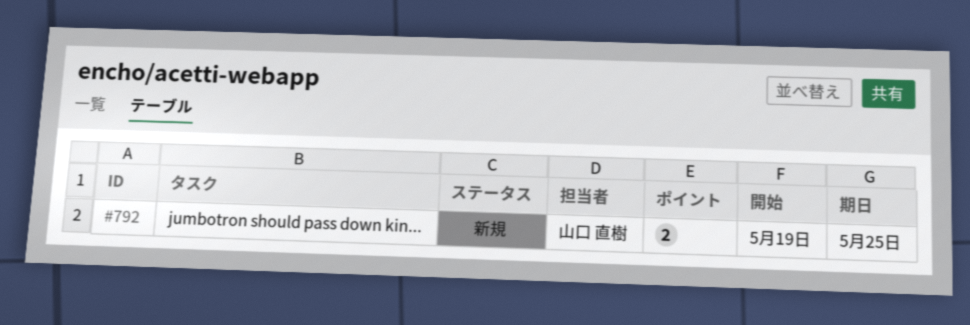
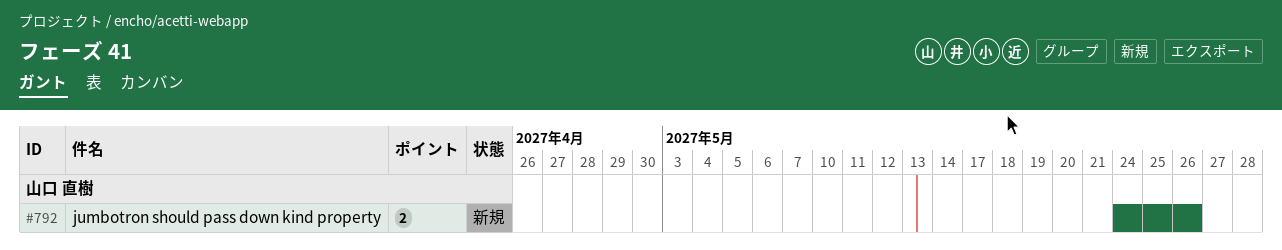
#792, start: May 19 -> May 24
#792, due: May 25 -> May 26

